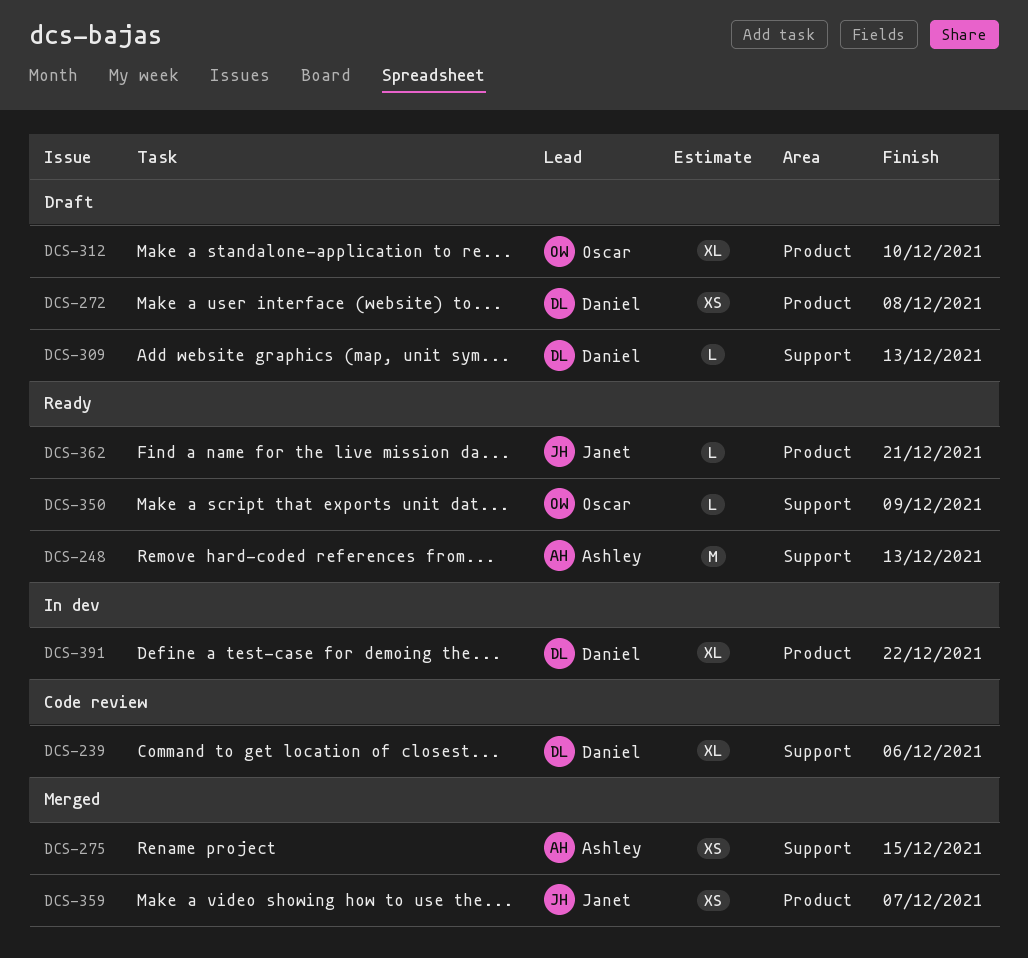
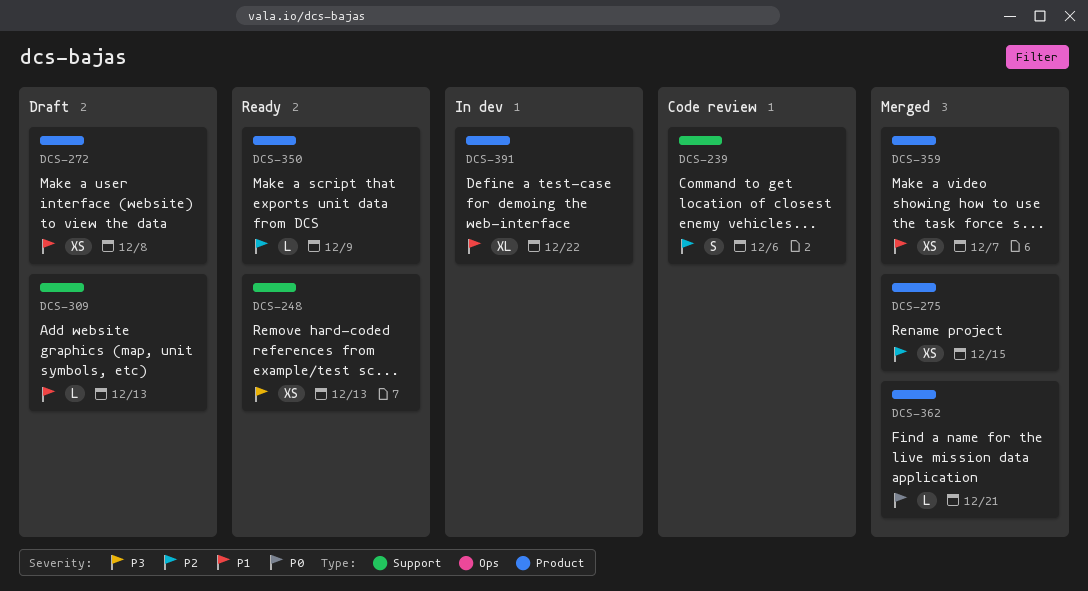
DCS-239, estimate: XL -> S
DCS-248, estimate: M -> XS
DCS-275, label: Support -> Product
DCS-312: present -> none
DCS-350, label: Support -> Product
DCS-362, status: Ready -> Merged

